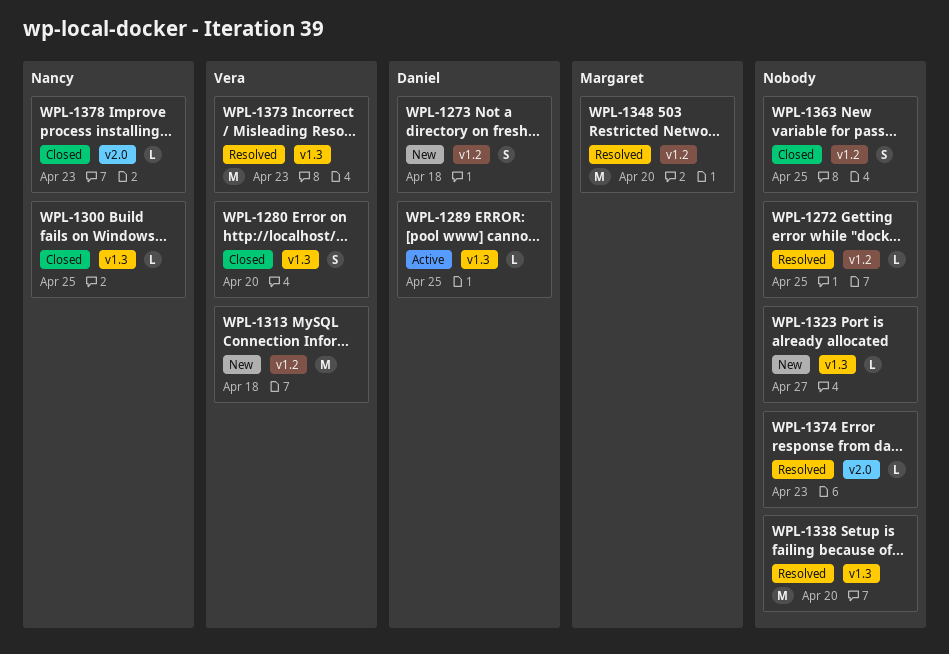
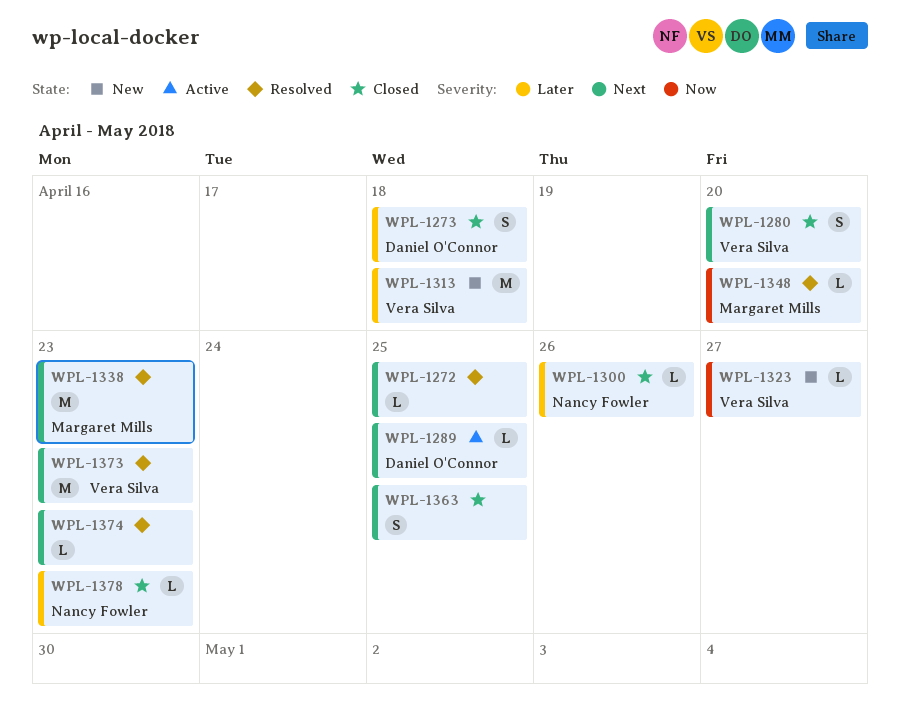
WPL-1273, status: New -> Closed
WPL-1300, due: Apr 25 -> Apr 26
WPL-1323, owner: none -> Vera Silva
WPL-1338, owner: none -> Margaret Mills
WPL-1338, due: Apr 20 -> Apr 23
WPL-1348, estimate: M -> L

